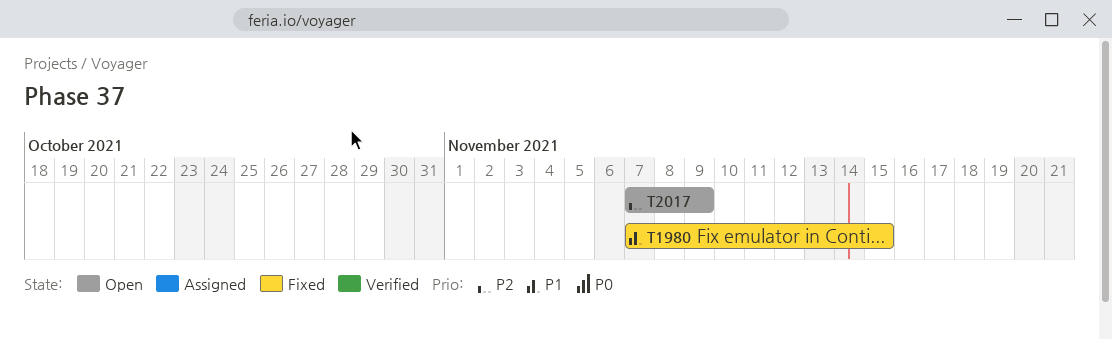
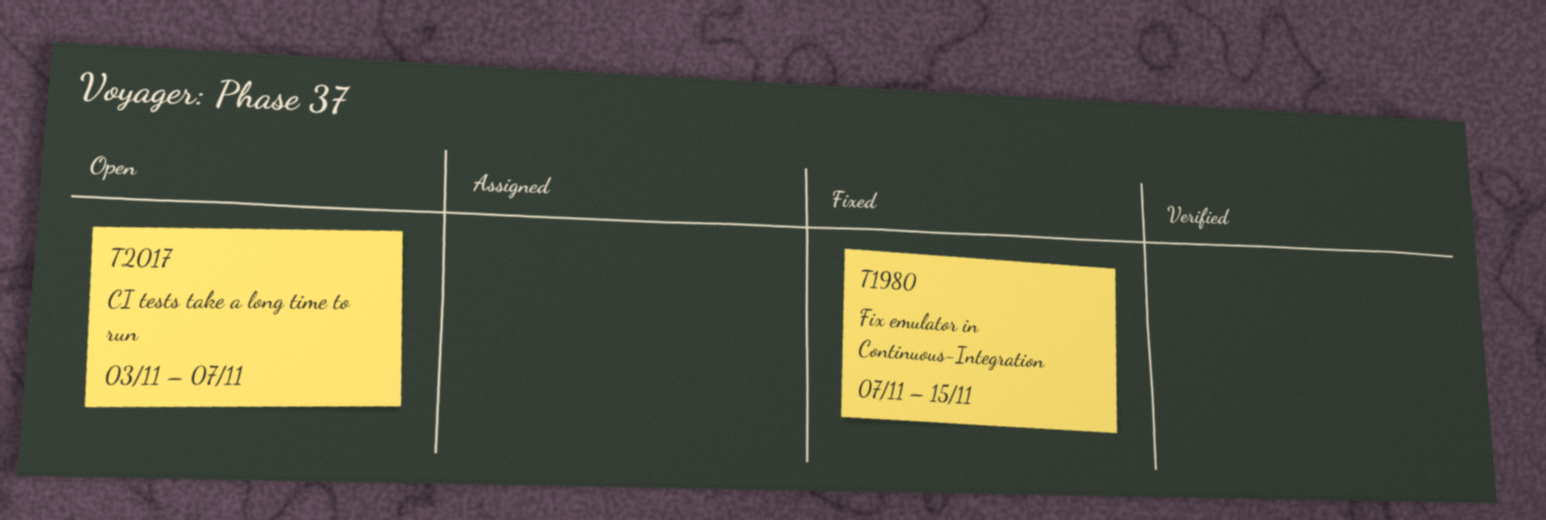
T2017, start: Nov 7 -> Nov 3
T2017, due: Nov 9 -> Nov 7

